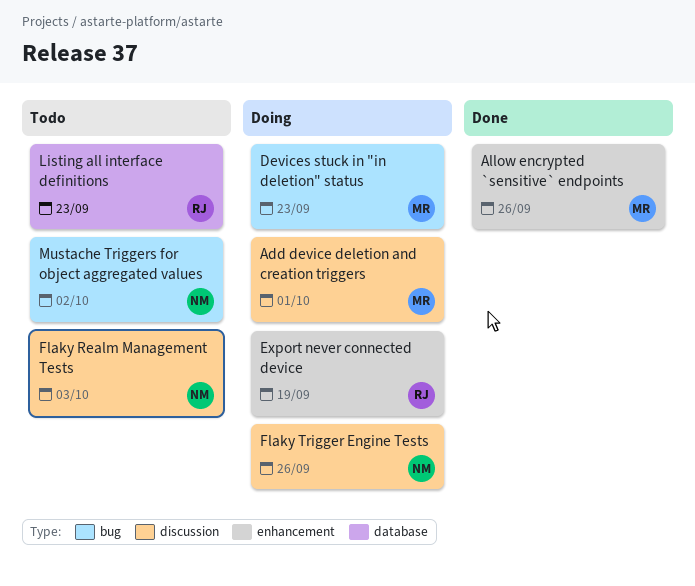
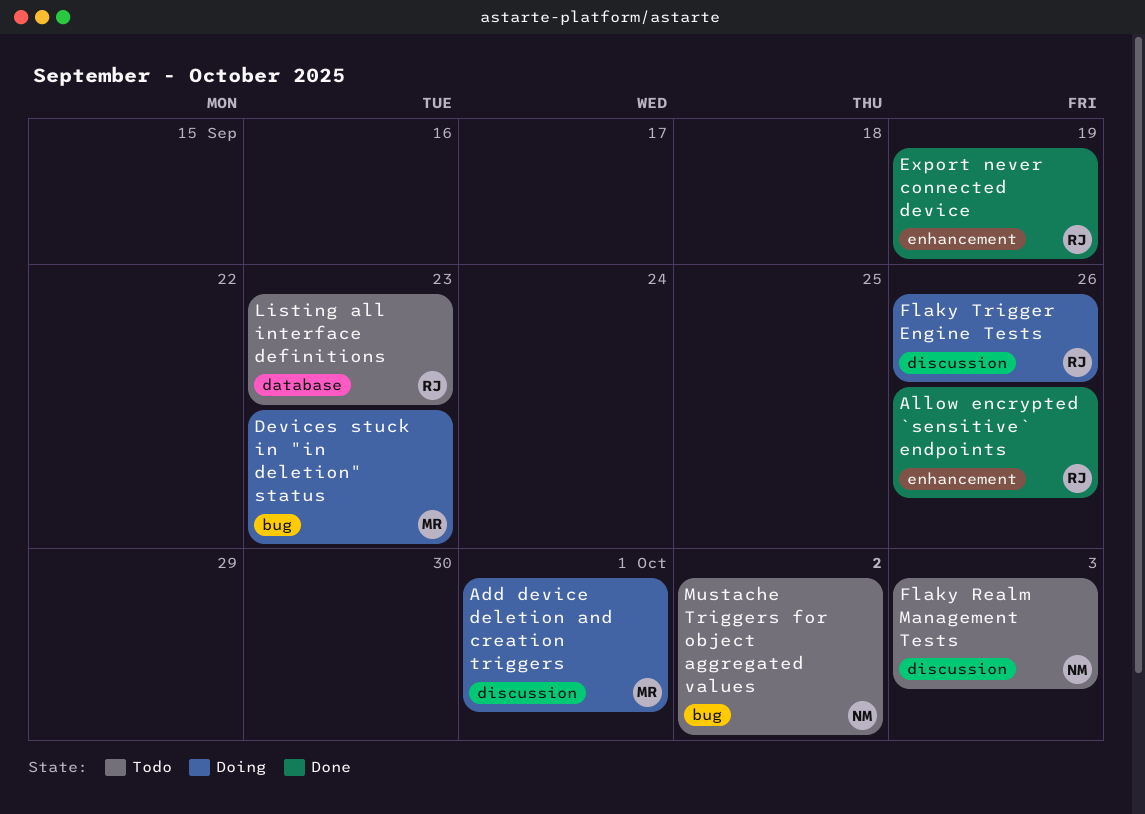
Allow encrypted `sensitive` endpoints, owner: MR -> RJ
Export never connected device, status: Doing -> Done
Flaky Trigger Engine Tests, owner: NM -> RJ

